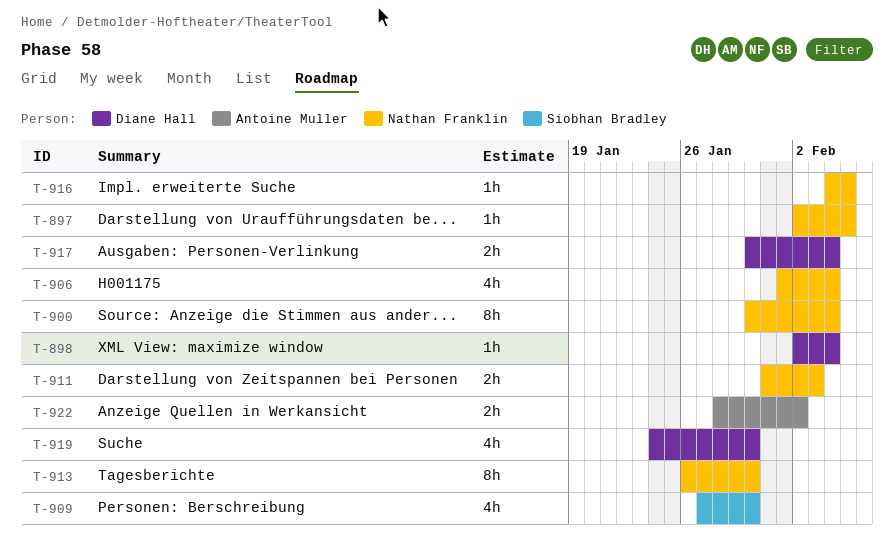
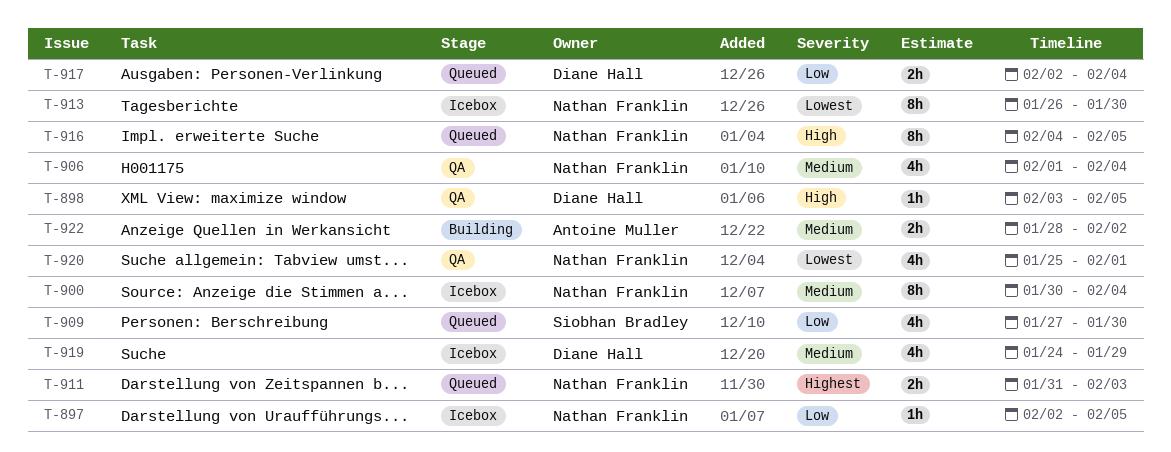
T-898, start: Feb 2 -> Feb 3
T-898, due: Feb 4 -> Feb 5
T-916, estimate: 1h -> 8h
T-917, start: Jan 30 -> Feb 2
T-919, due: Jan 30 -> Jan 29
T-920: none -> present

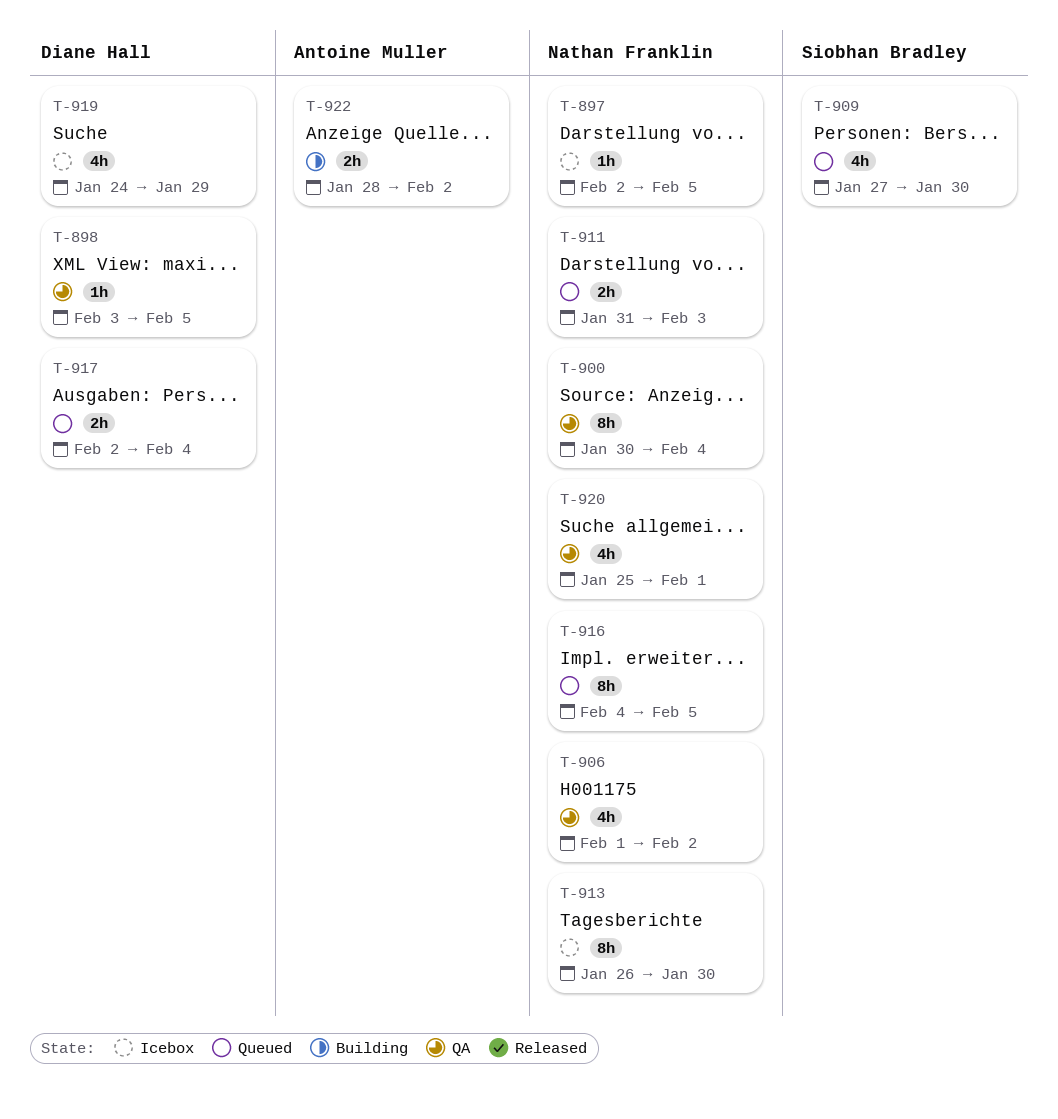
T-900, status: Icebox -> QA
T-906, due: Feb 4 -> Feb 2

